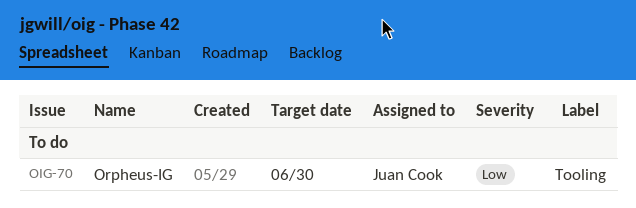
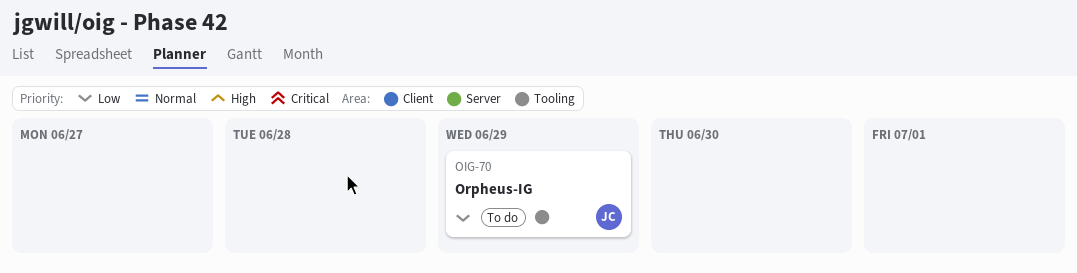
OIG-70, due: Jun 30 -> Jun 29

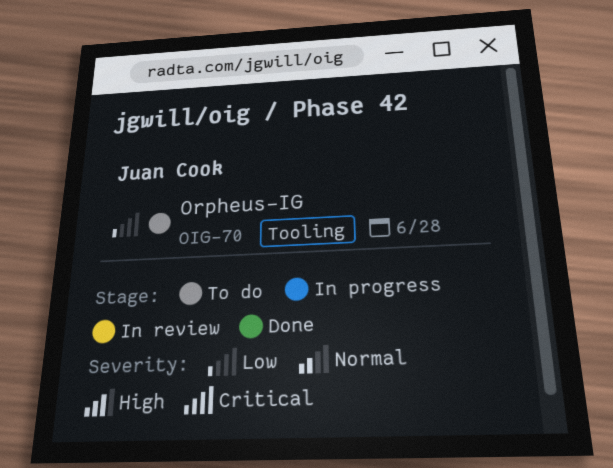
OIG-70, due: Jun 29 -> Jun 28

